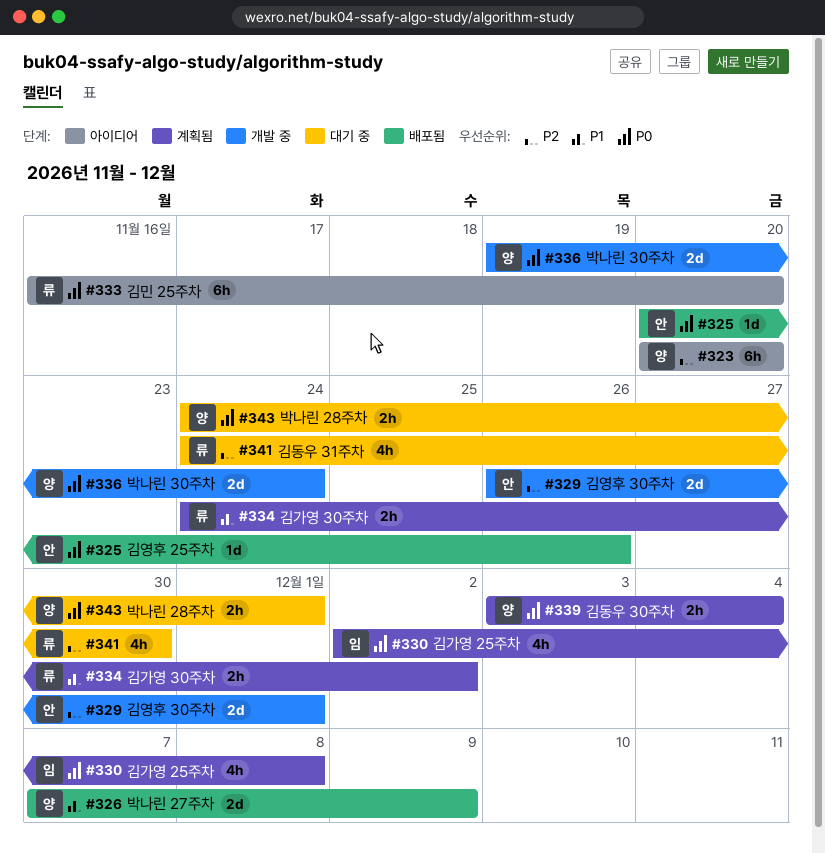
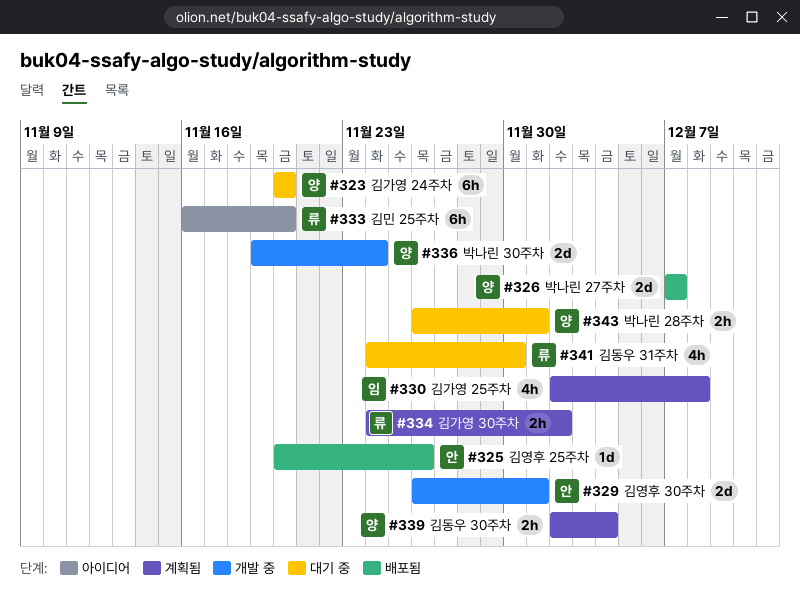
#323, status: 아이디어 -> 대기 중
#326, due: Dec 9 -> Dec 7
#339, start: Dec 3 -> Dec 2
#343, start: Nov 24 -> Nov 26

